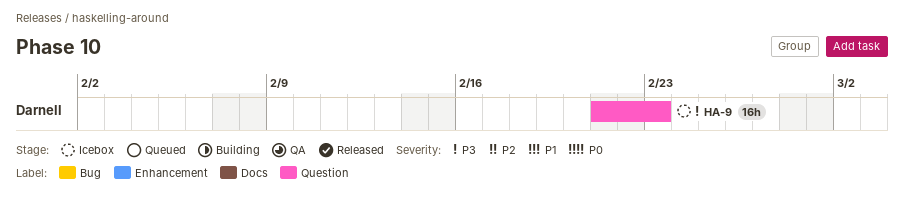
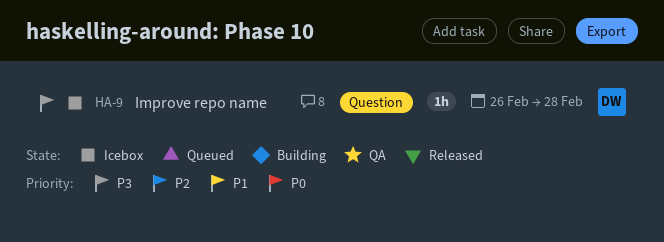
HA-9, estimate: 16h -> 1h
HA-9, start: Feb 21 -> Feb 26
HA-9, due: Feb 23 -> Feb 28

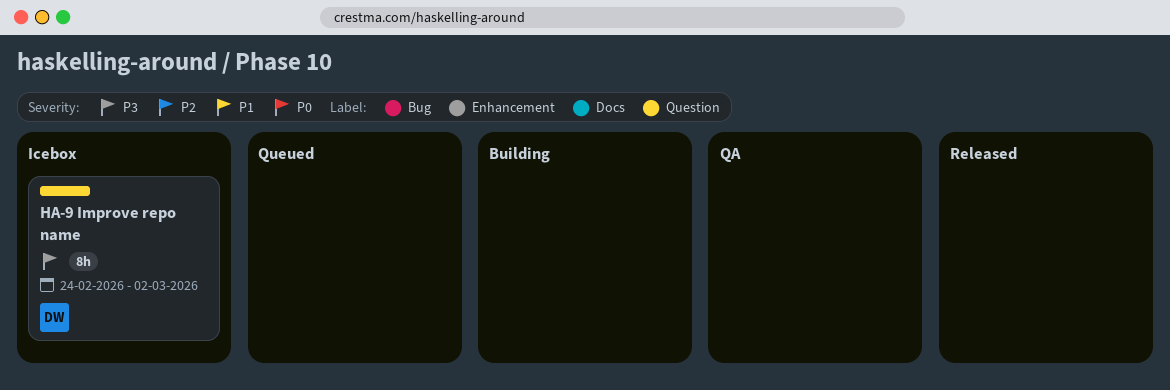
HA-9, estimate: 1h -> 8h
HA-9, start: Feb 26 -> Feb 24
HA-9, due: Feb 28 -> Mar 2

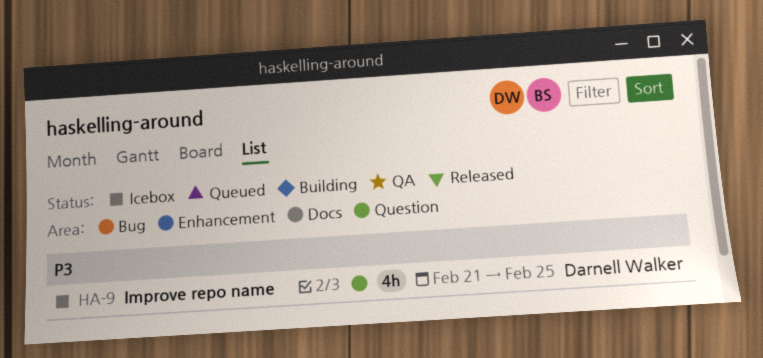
HA-9, estimate: 8h -> 4h
HA-9, start: Feb 24 -> Feb 21
HA-9, due: Mar 2 -> Feb 25

